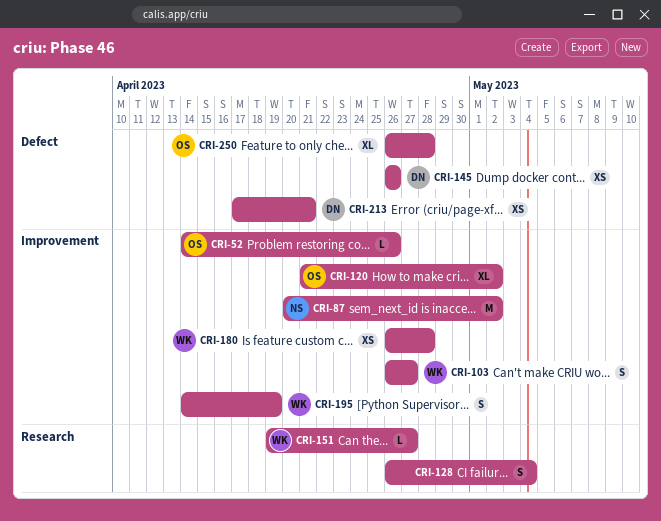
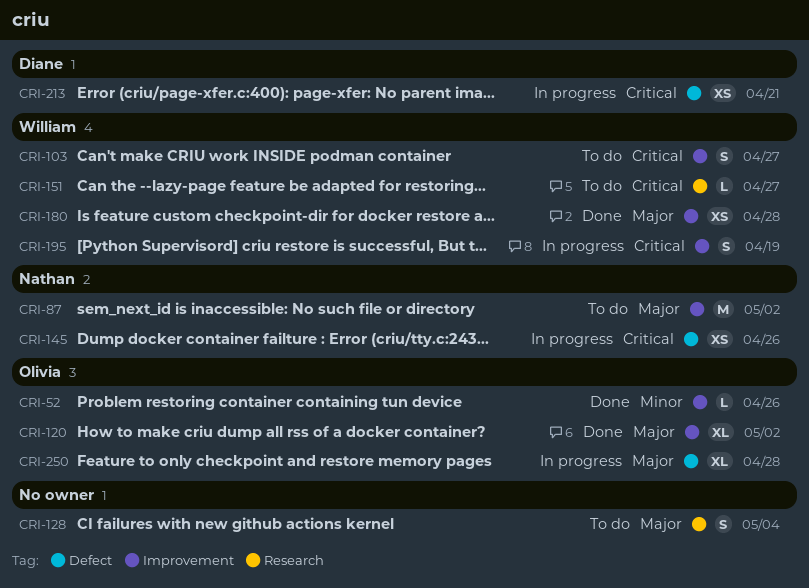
CRI-145, owner: Diane -> Nathan

